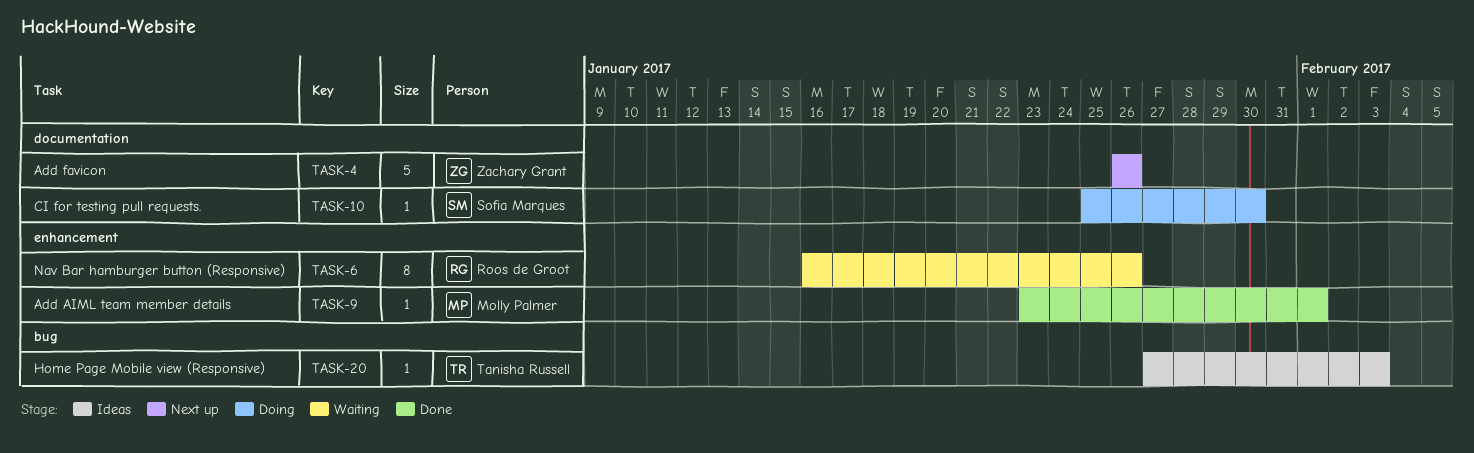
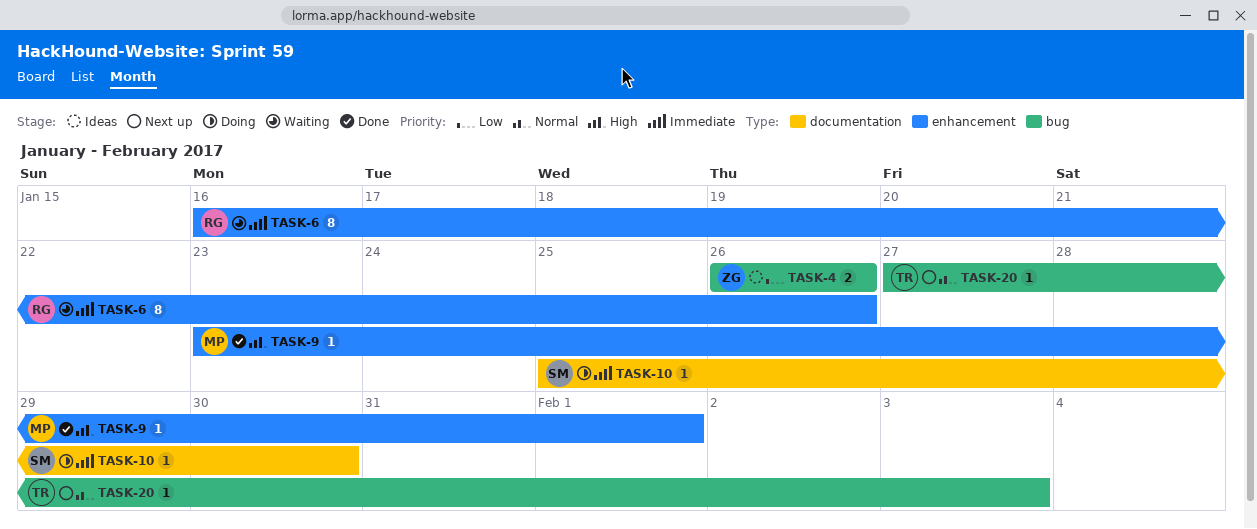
TASK-4, status: Next up -> Ideas
TASK-4, label: documentation -> bug
TASK-4, estimate: 5 -> 2
TASK-20, status: Ideas -> Next up

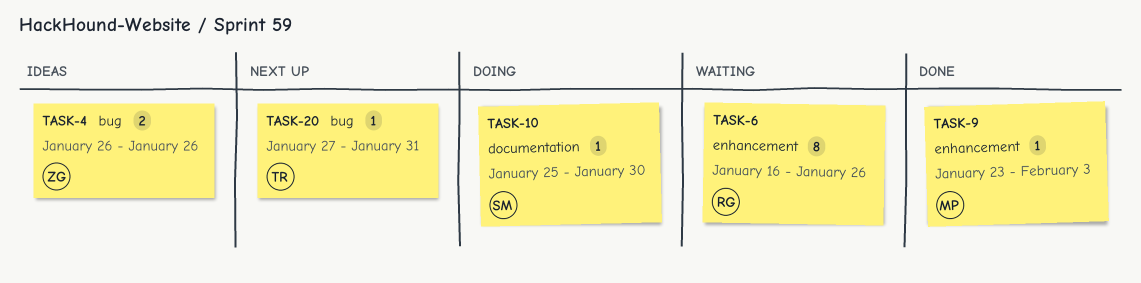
TASK-9, due: Feb 1 -> Feb 3
TASK-20, due: Feb 3 -> Jan 31

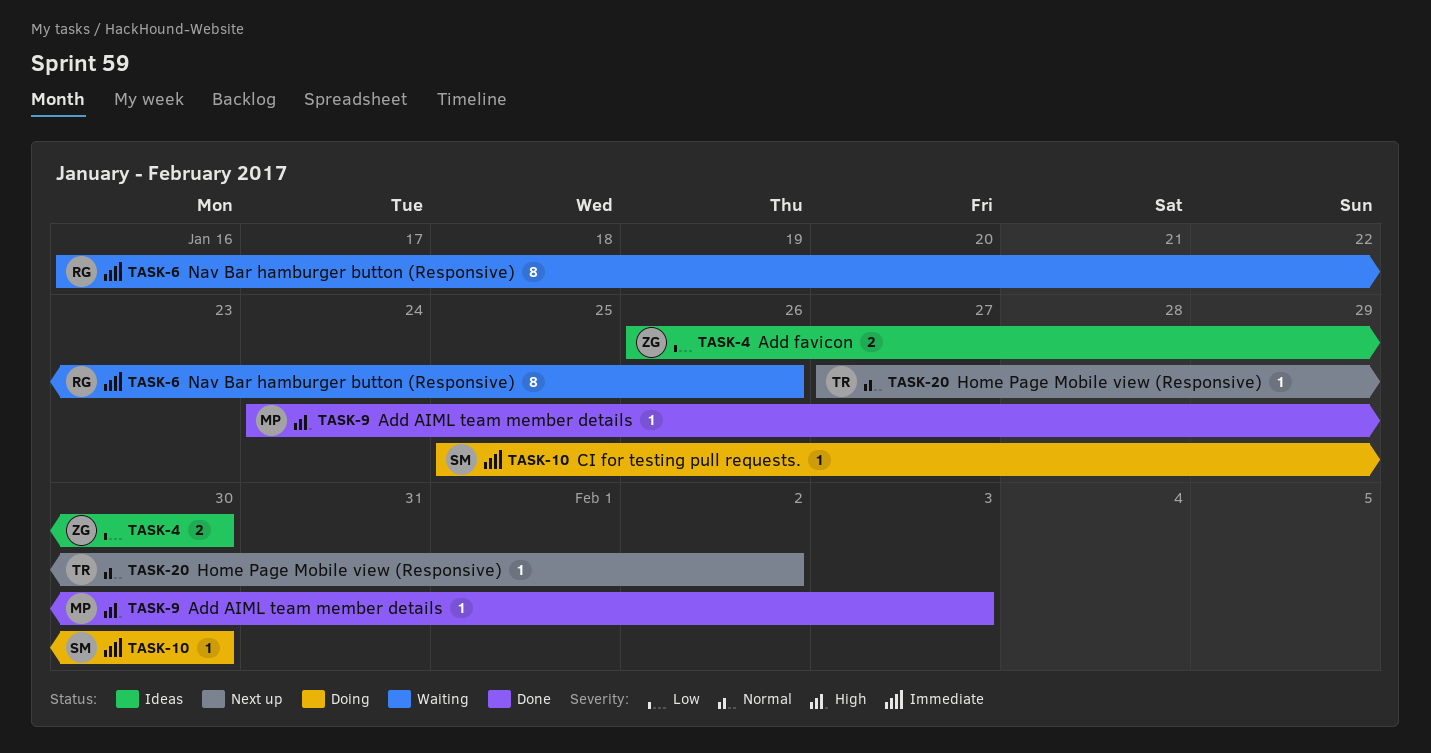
TASK-4, due: Jan 26 -> Jan 30
TASK-9, start: Jan 23 -> Jan 24
TASK-20, due: Jan 31 -> Feb 2

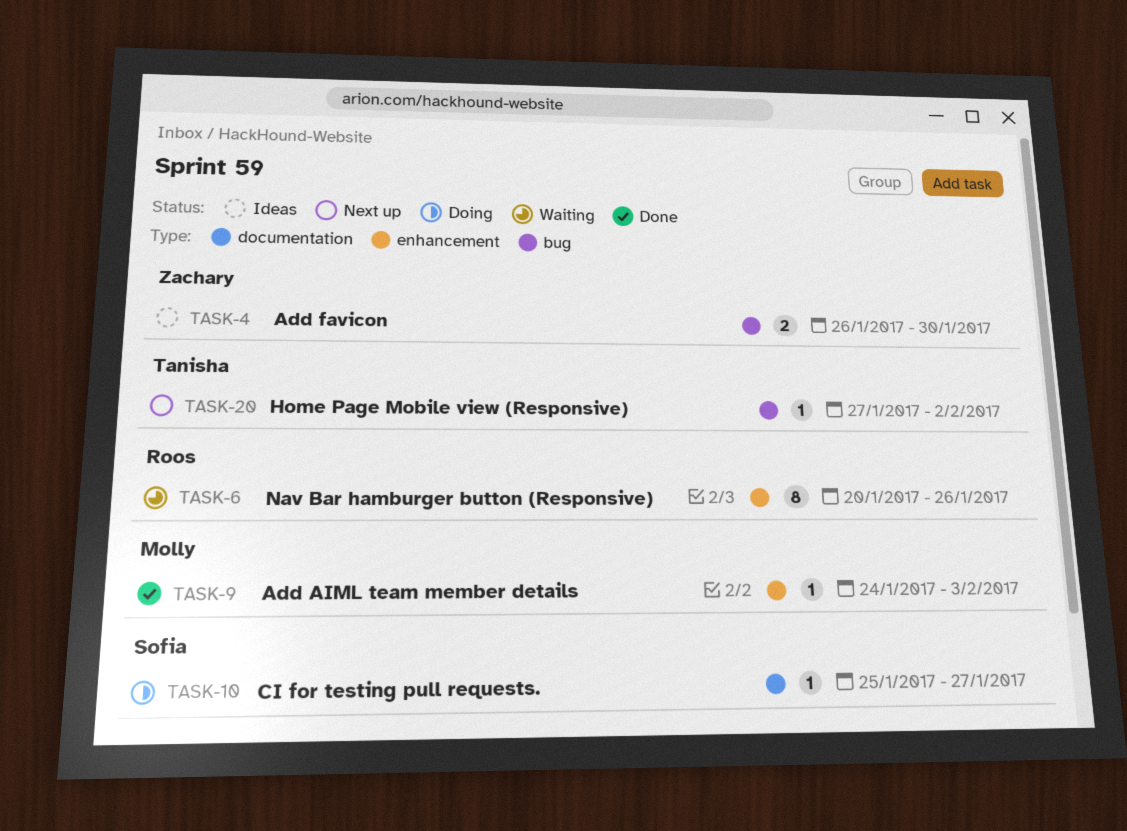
TASK-6, start: Jan 16 -> Jan 20
TASK-10, due: Jan 30 -> Jan 27

